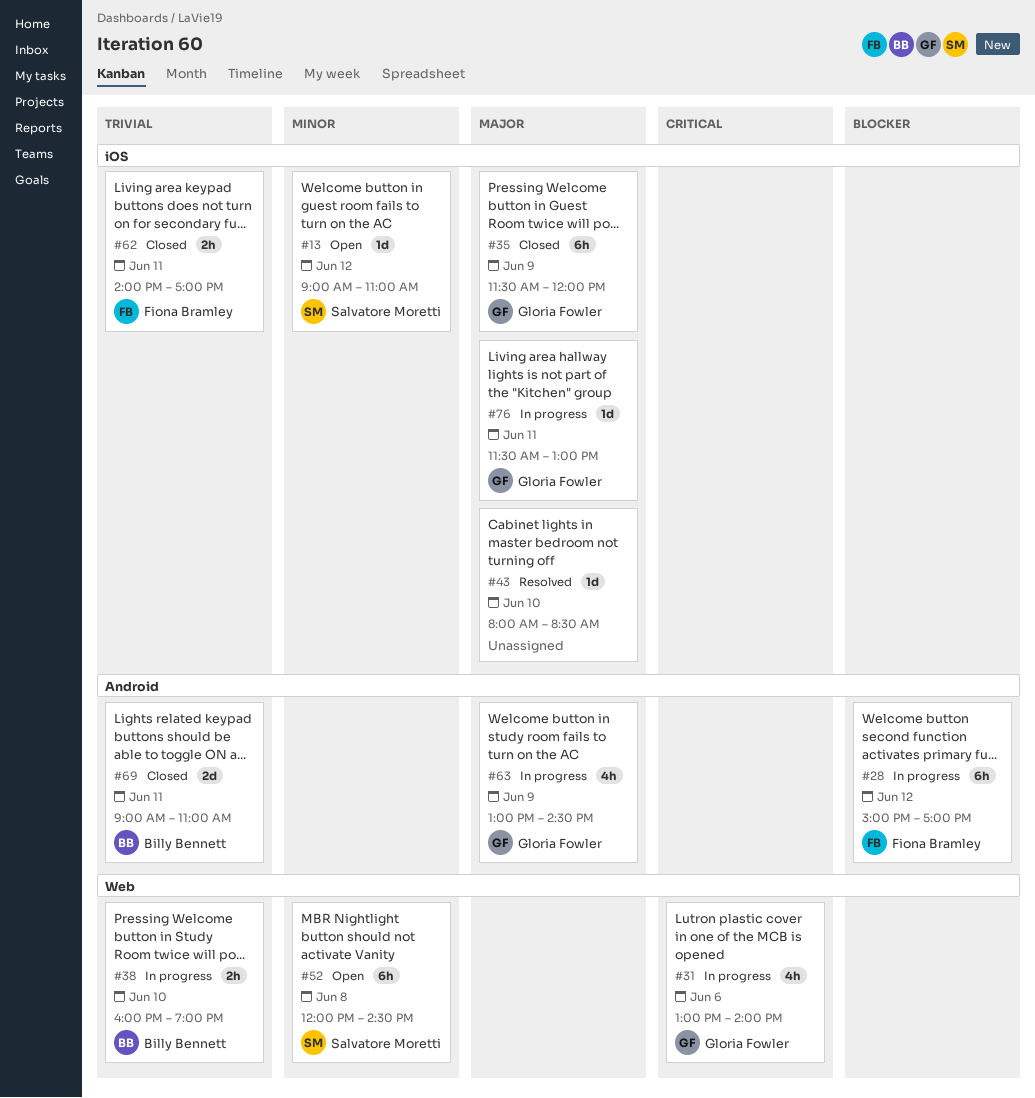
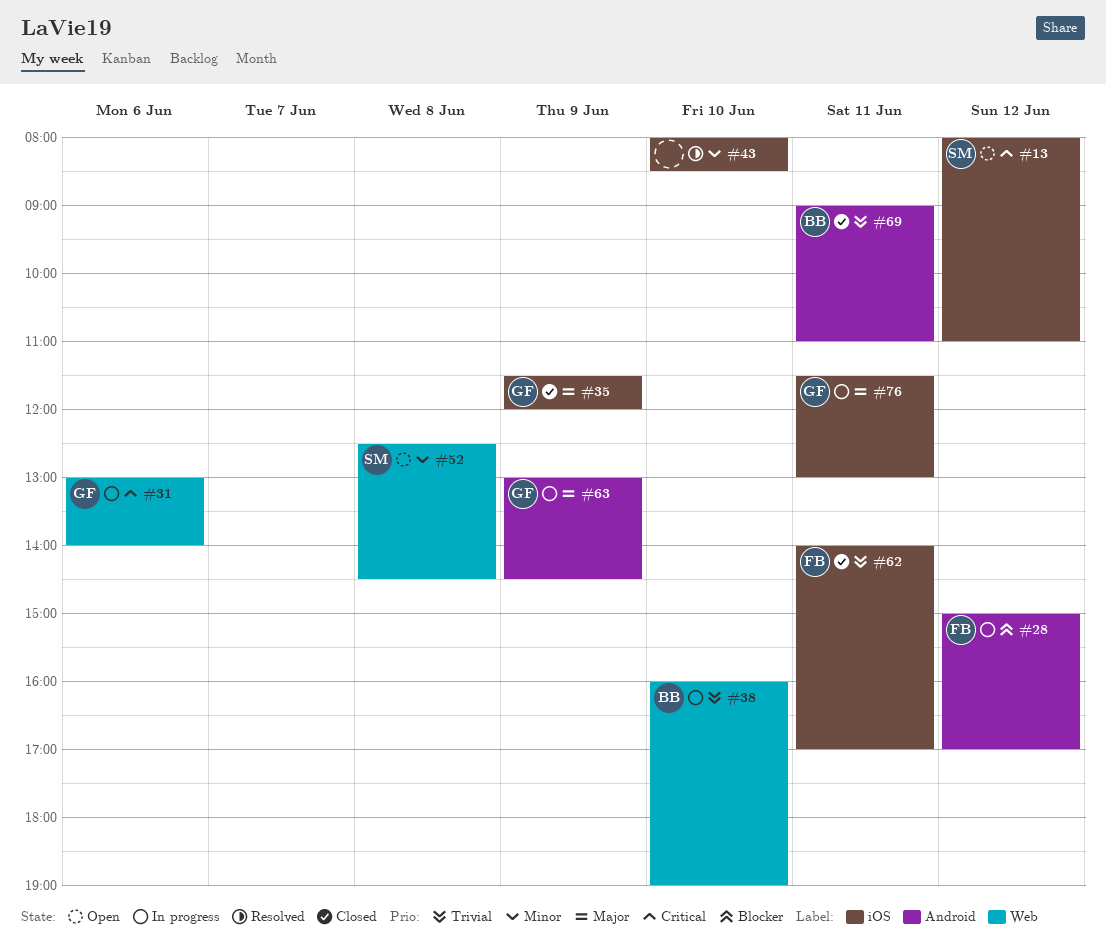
#13, priority: Minor -> Critical
#13, begins: 09:00 -> 08:00
#43, priority: Major -> Minor
#52, begins: 12:00 -> 12:30

